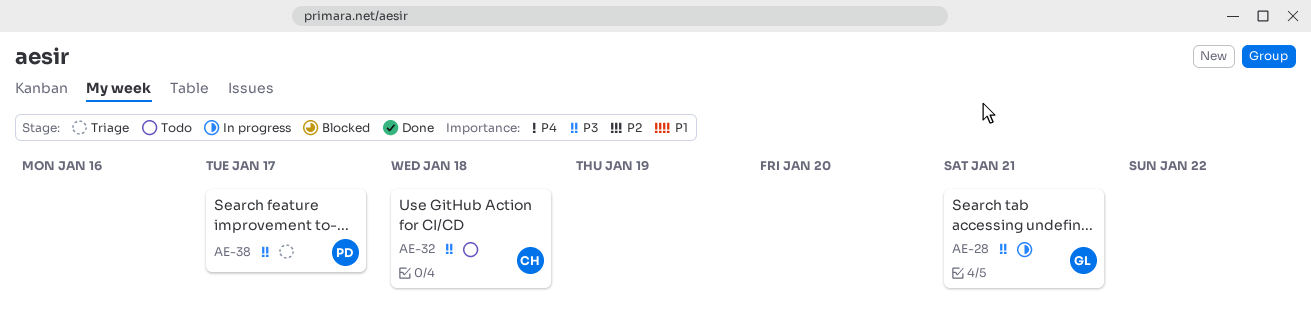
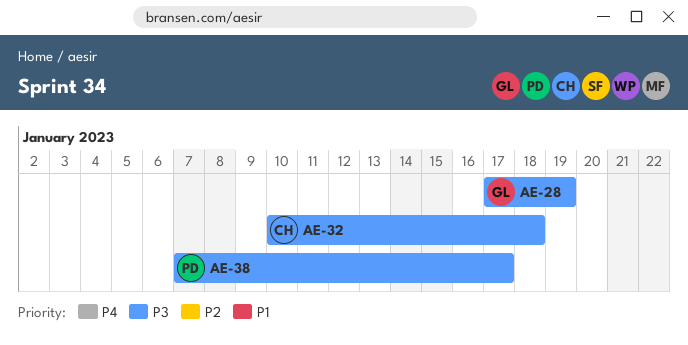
AE-28, due: Jan 21 -> Jan 19

